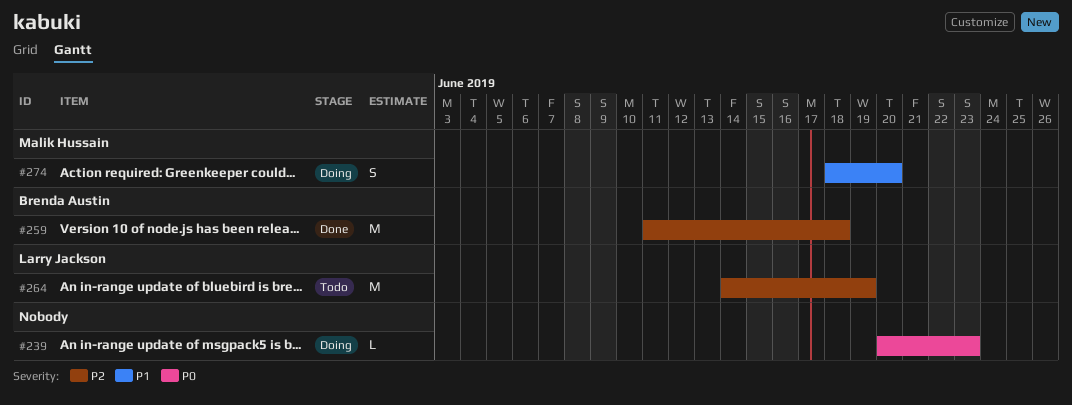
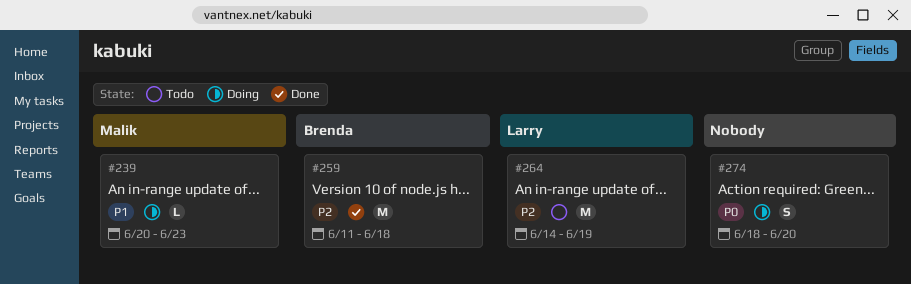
#239, owner: none -> Malik Hussain
#239, priority: P0 -> P1
#274, owner: Malik Hussain -> none
#274, priority: P1 -> P0

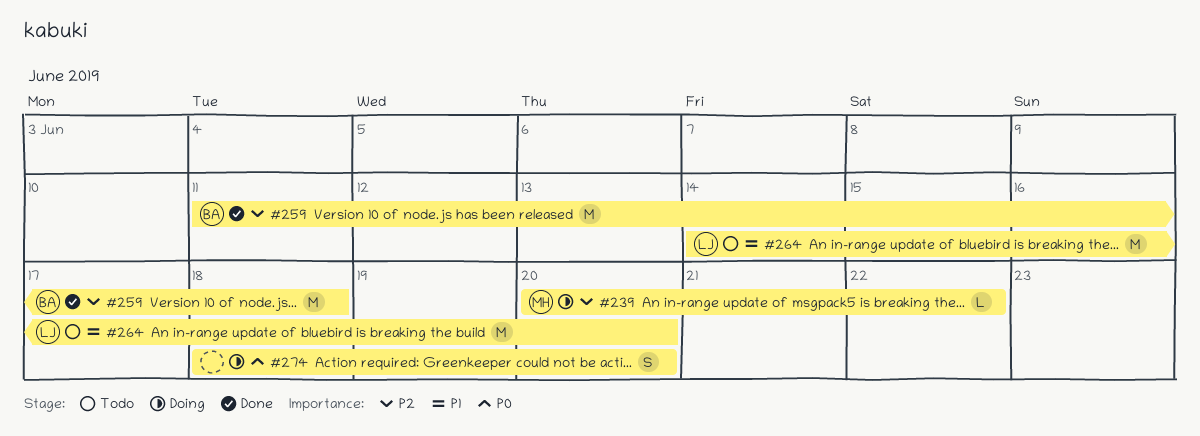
#239, priority: P1 -> P2
#239, due: Jun 23 -> Jun 22
#264, priority: P2 -> P1
#264, due: Jun 19 -> Jun 20

